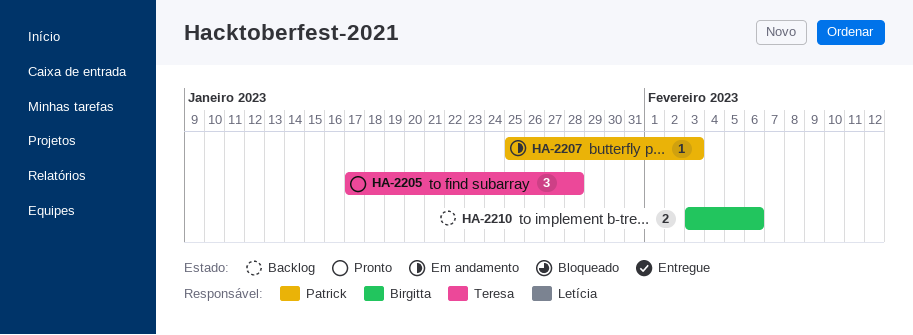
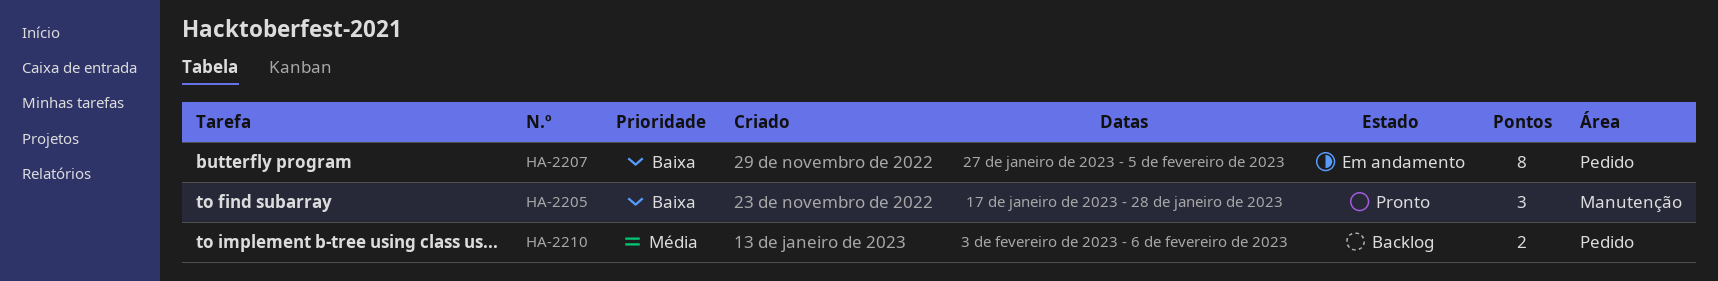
HA-2207, estimate: 1 -> 8
HA-2207, start: Jan 25 -> Jan 27
HA-2207, due: Feb 3 -> Feb 5

